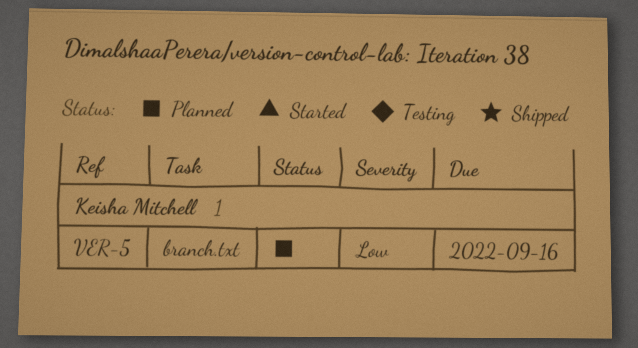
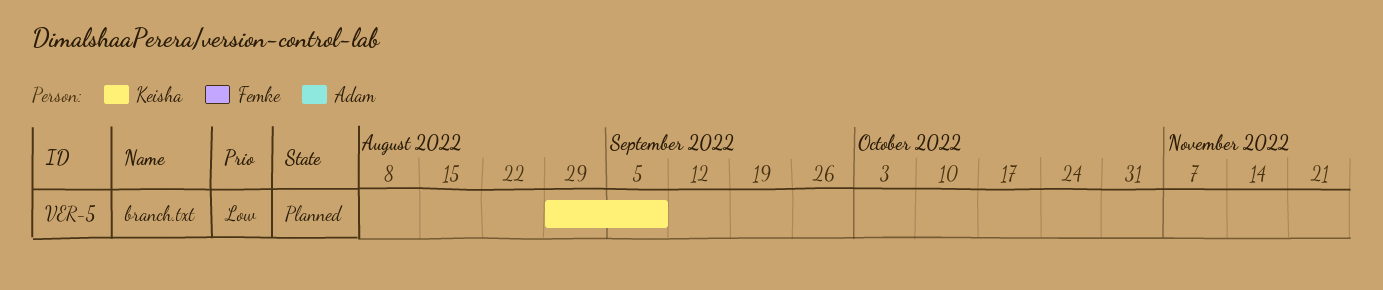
VER-5, due: Sep 16 -> Sep 9

